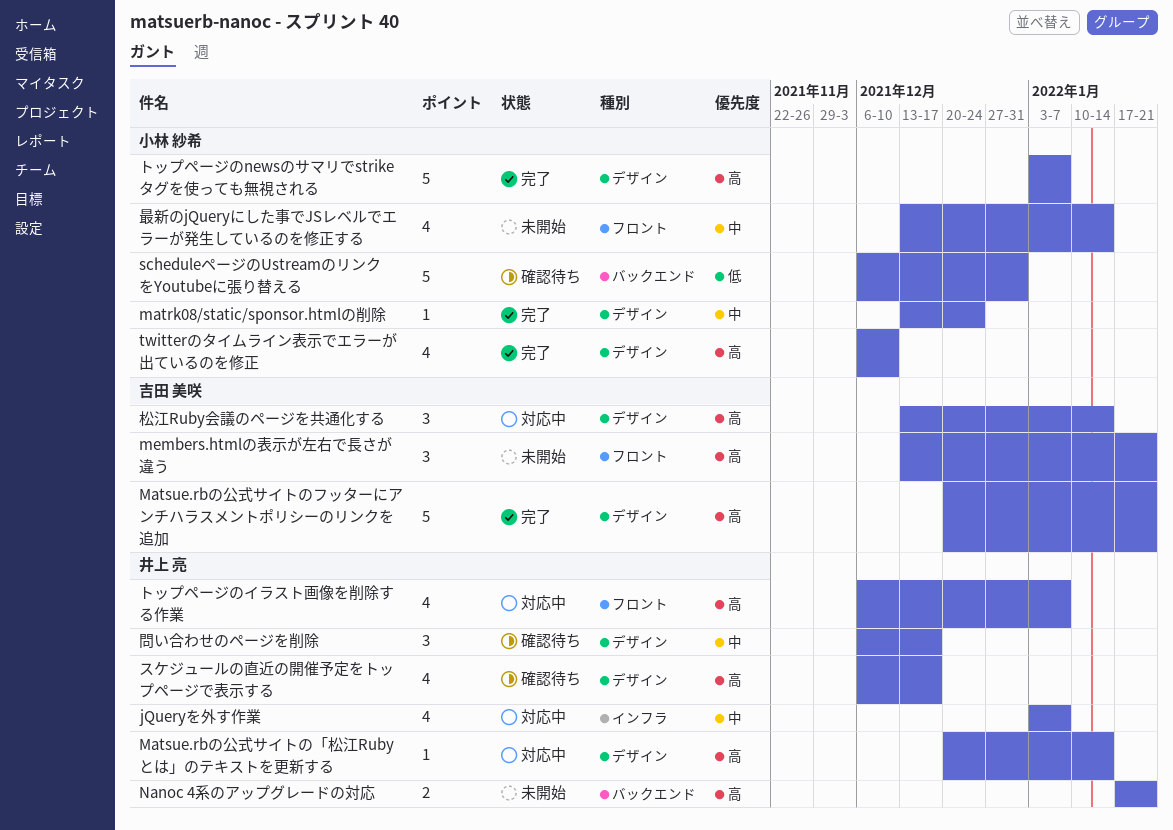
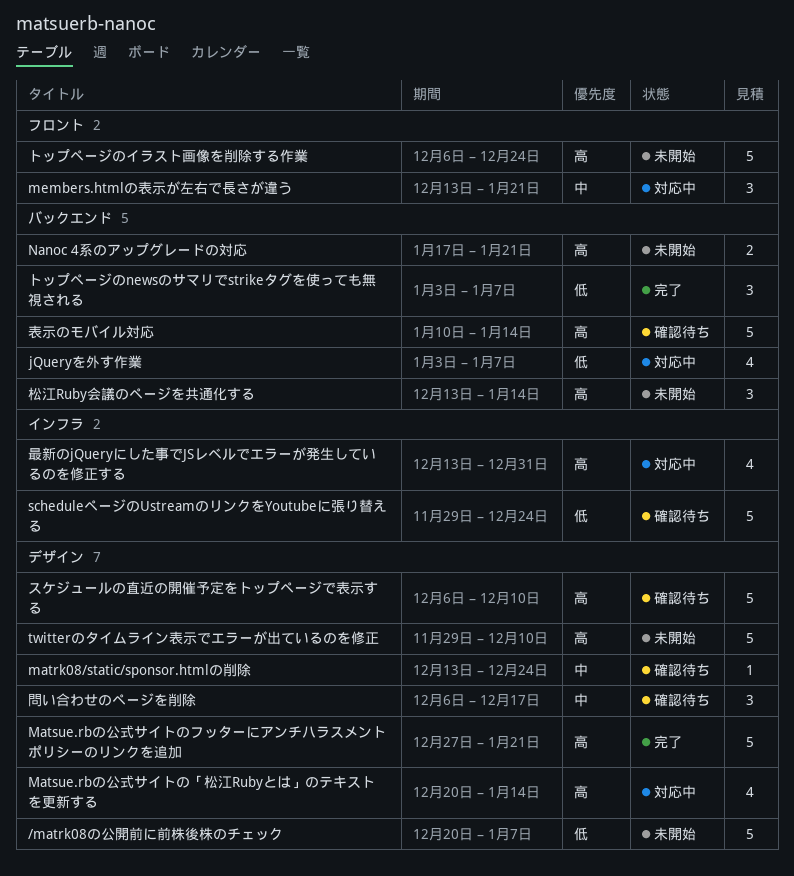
/matrk08の公開前に前株後株のチェック: none -> present
jQueryを外す作業, priority: 中 -> 低
jQueryを外す作業, label: インフラ -> バックエンド
matrk08/static/sponsor.htmlの削除, status: 完了 -> 確認待ち
Matsue.rbの公式サイトの「松江Rubyとは」のテキストを更新する, estimate: 1 -> 4
Matsue.rbの公式サイトのフッターにアンチハラスメントポリシーのリンクを追加, start: Dec 20 -> Dec 27
members.htmlの表示が左右で長さが違う, status: 未開始 -> 対応中
members.htmlの表示が左右で長さが違う, priority: 高 -> 中
scheduleページのUstreamのリンクをYoutubeに張り替える, label: バックエンド -> インフラ
scheduleページのUstreamのリンクをYoutubeに張り替える, start: Dec 6 -> Nov 29
scheduleページのUstreamのリンクをYoutubeに張り替える, due: Dec 31 -> Dec 24
twitterのタイムライン表示でエラーが出ているのを修正, status: 完了 -> 未開始
twitterのタイムライン表示でエラーが出ているのを修正, estimate: 4 -> 5
twitterのタイムライン表示でエラーが出ているのを修正, start: Dec 6 -> Nov 29
スケジュールの直近の開催予定をトップページで表示する, estimate: 4 -> 5
スケジュールの直近の開催予定をトップページで表示する, due: Dec 17 -> Dec 10
トップページのnewsのサマリでstrikeタグを使っても無視される, priority: 高 -> 低
トップページのnewsのサマリでstrikeタグを使っても無視される, label: デザイン -> バックエンド
トップページのnewsのサマリでstrikeタグを使っても無視される, estimate: 5 -> 3
トップページのイラスト画像を削除する作業, status: 対応中 -> 未開始
トップページのイラスト画像を削除する作業, estimate: 4 -> 5
トップページのイラスト画像を削除する作業, due: Jan 7 -> Dec 24
最新のjQueryにした事でJSレベルでエラーが発生しているのを修正する, status: 未開始 -> 対応中
最新のjQueryにした事でJSレベルでエラーが発生しているのを修正する, priority: 中 -> 高
最新のjQueryにした事でJSレベルでエラーが発生しているのを修正する, label: フロント -> インフラ
最新のjQueryにした事でJSレベルでエラーが発生しているのを修正する, due: Jan 14 -> Dec 31
松江Ruby会議のページを共通化する, status: 対応中 -> 未開始
松江Ruby会議のページを共通化する, label: デザイン -> バックエンド
表示のモバイル対応: none -> present

